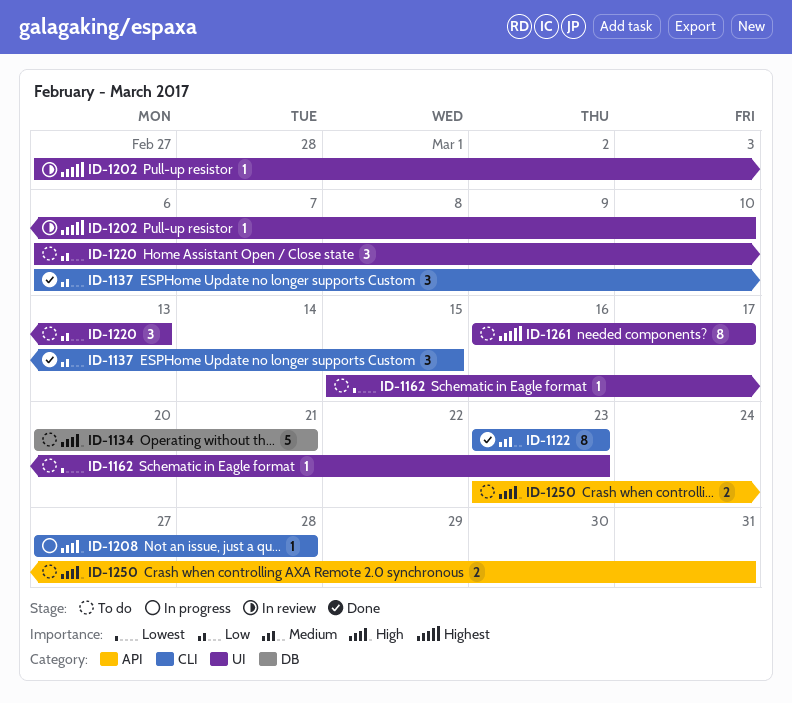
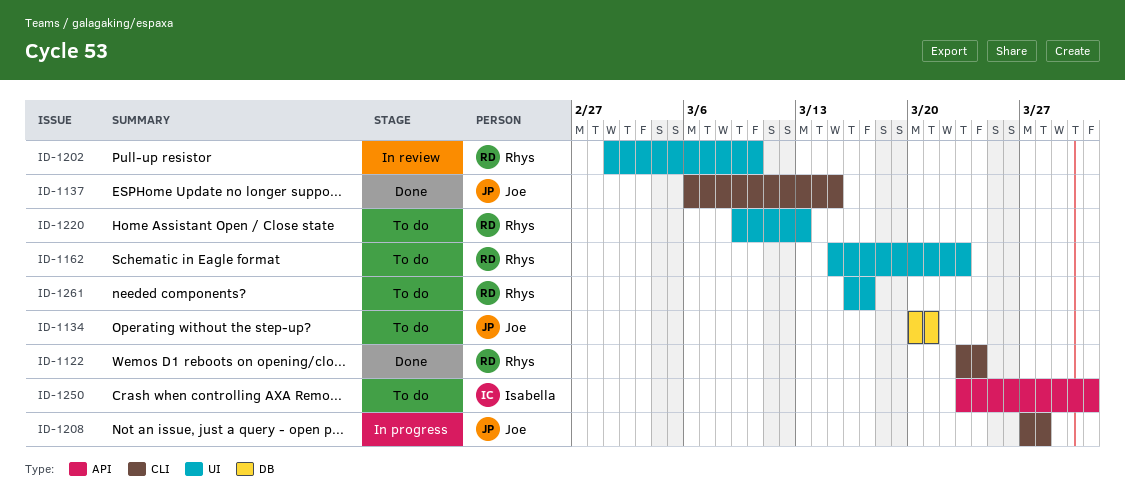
ID-1122, due: Mar 23 -> Mar 24
ID-1202, start: Feb 27 -> Mar 1
ID-1220, start: Mar 6 -> Mar 9

